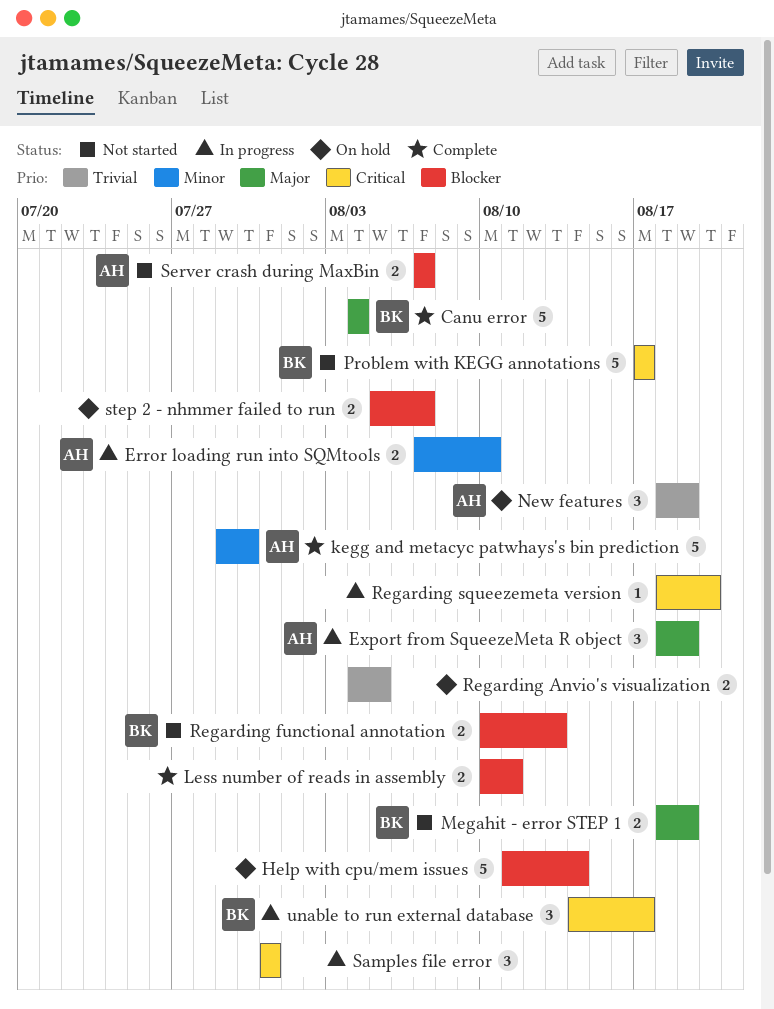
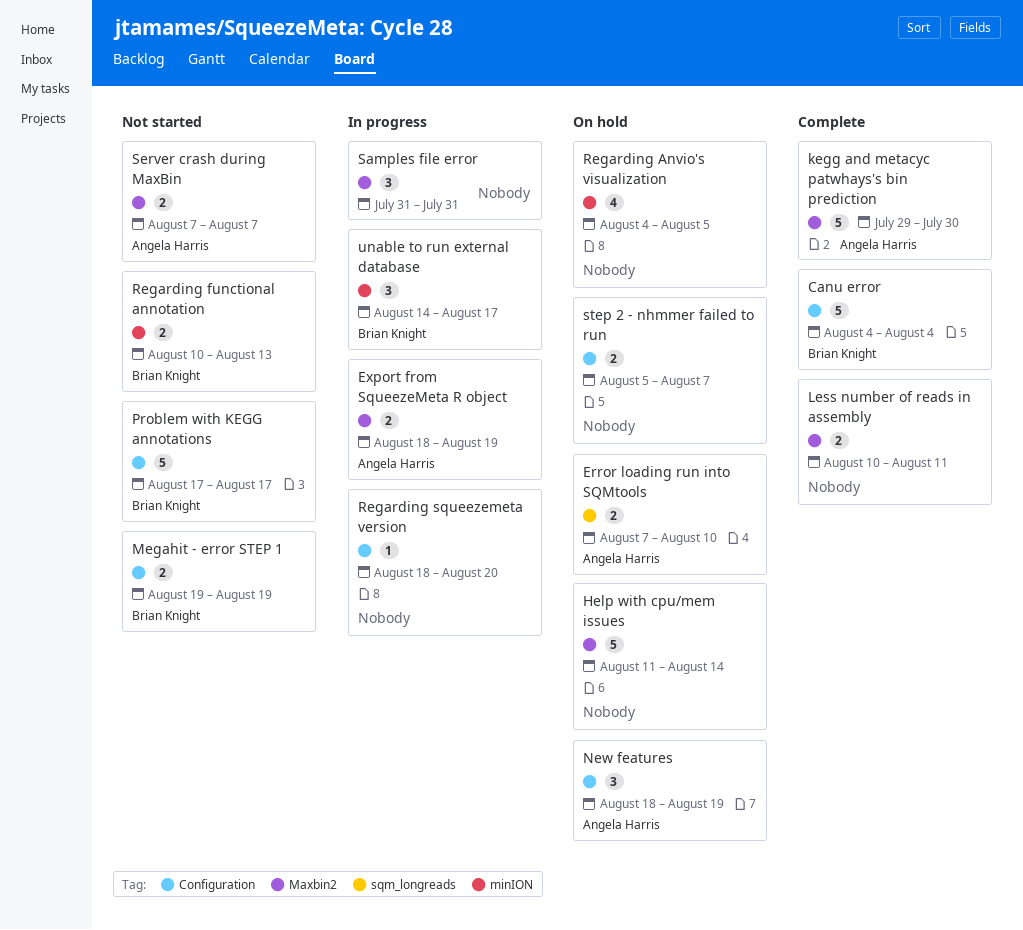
Error loading run into SQMtools, status: In progress -> On hold
Export from SqueezeMeta R object, estimate: 3 -> 2
Megahit - error STEP 1, start: Aug 18 -> Aug 19
Regarding Anvio's visualization, estimate: 2 -> 4

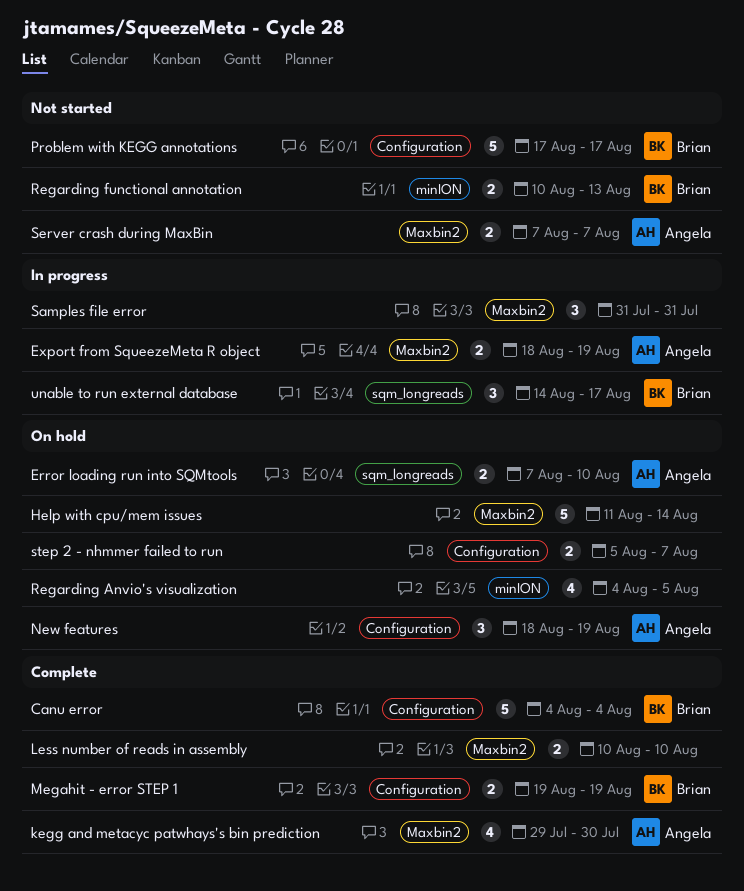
kegg and metacyc patwhays's bin prediction, estimate: 5 -> 4
Less number of reads in assembly, due: Aug 11 -> Aug 10
Megahit - error STEP 1, status: Not started -> Complete
Regarding squeezemeta version: present -> none
unable to run external database, label: minION -> sqm_longreads

